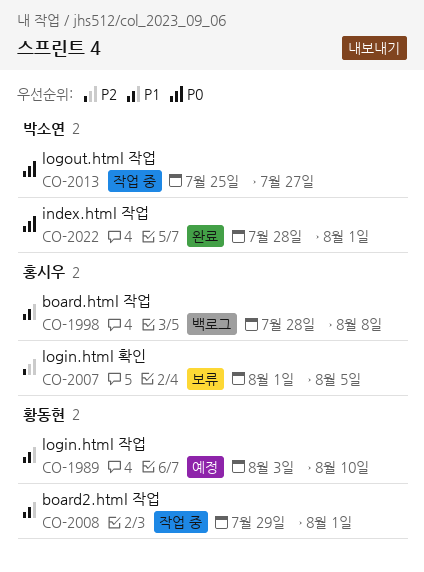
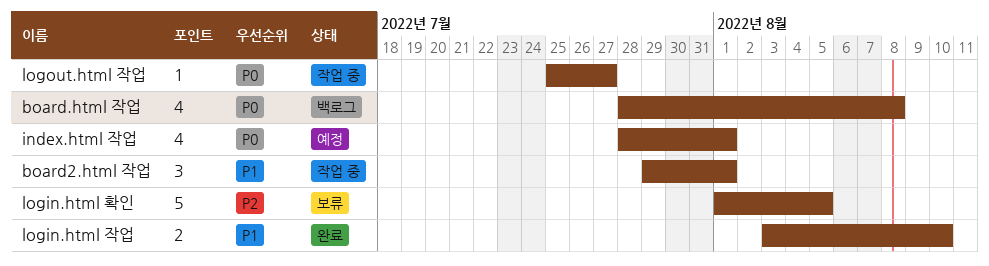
board.html 작업, priority: P1 -> P0
index.html 작업, status: 완료 -> 예정
login.html 작업, status: 예정 -> 완료

